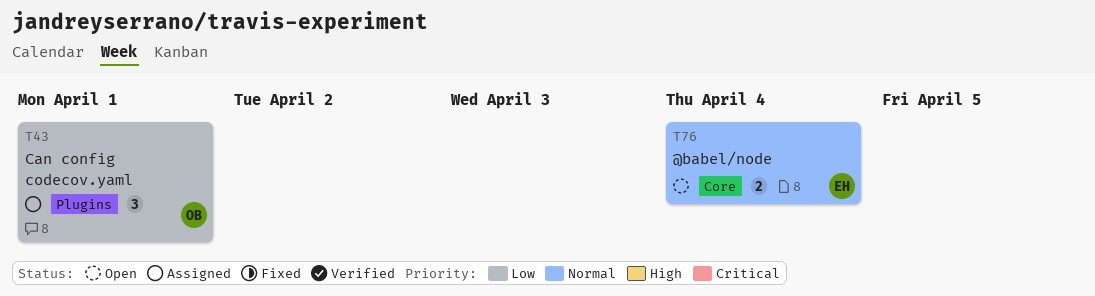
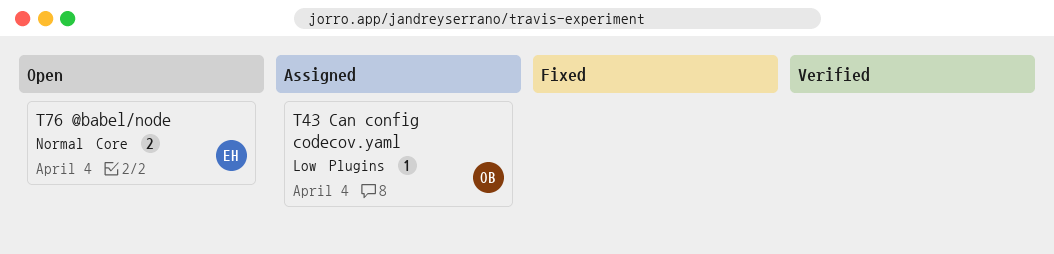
T43, estimate: 3 -> 1
T43, due: Apr 1 -> Apr 4

